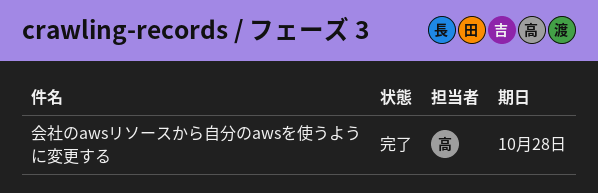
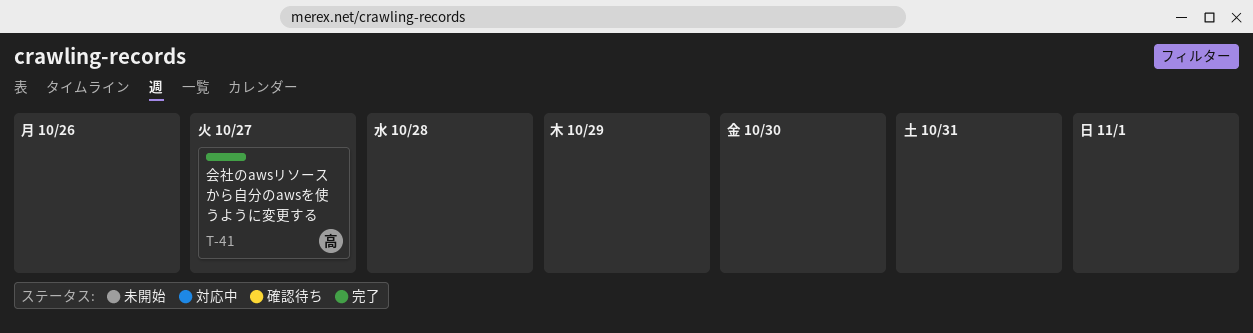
会社のawsリソースから自分のawsを使うように変更する, due: Oct 28 -> Oct 27

